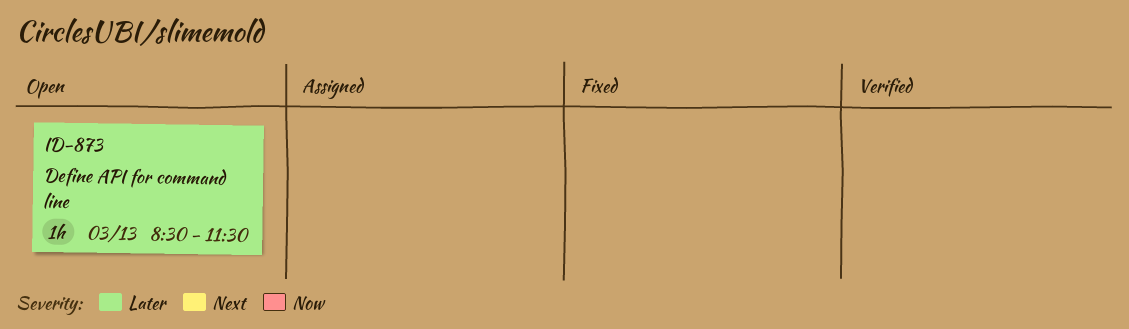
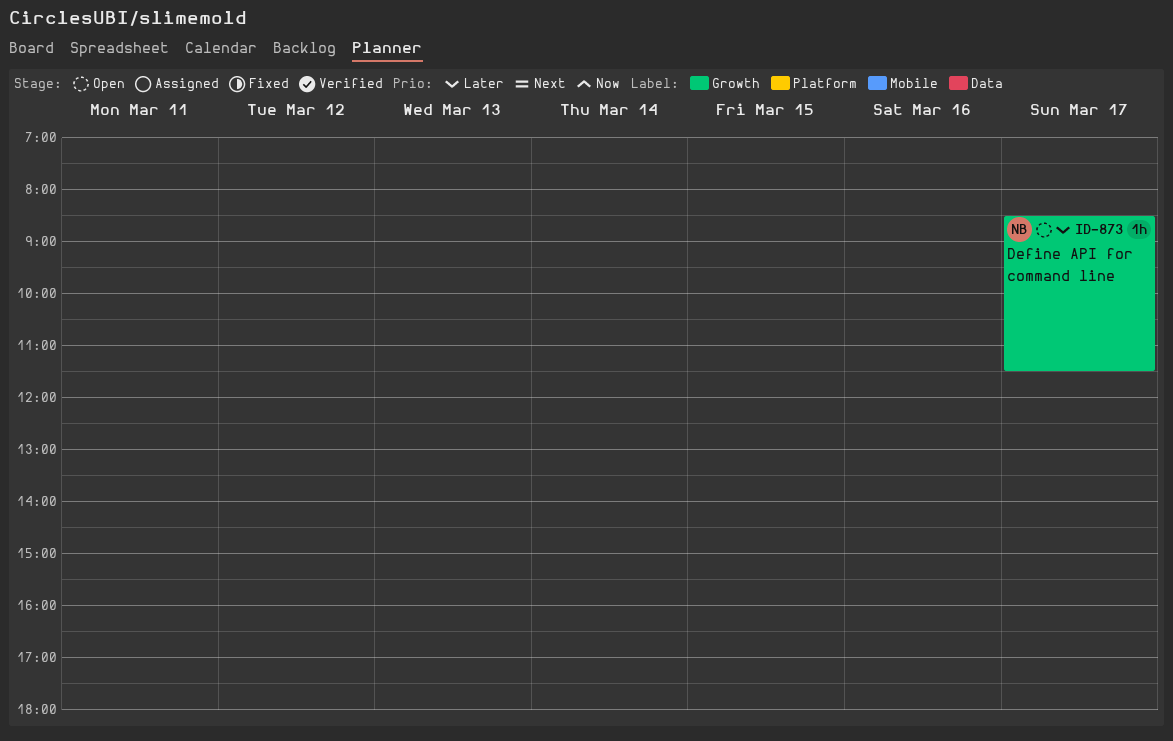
ID-873, day: Mar 13 -> Mar 17

